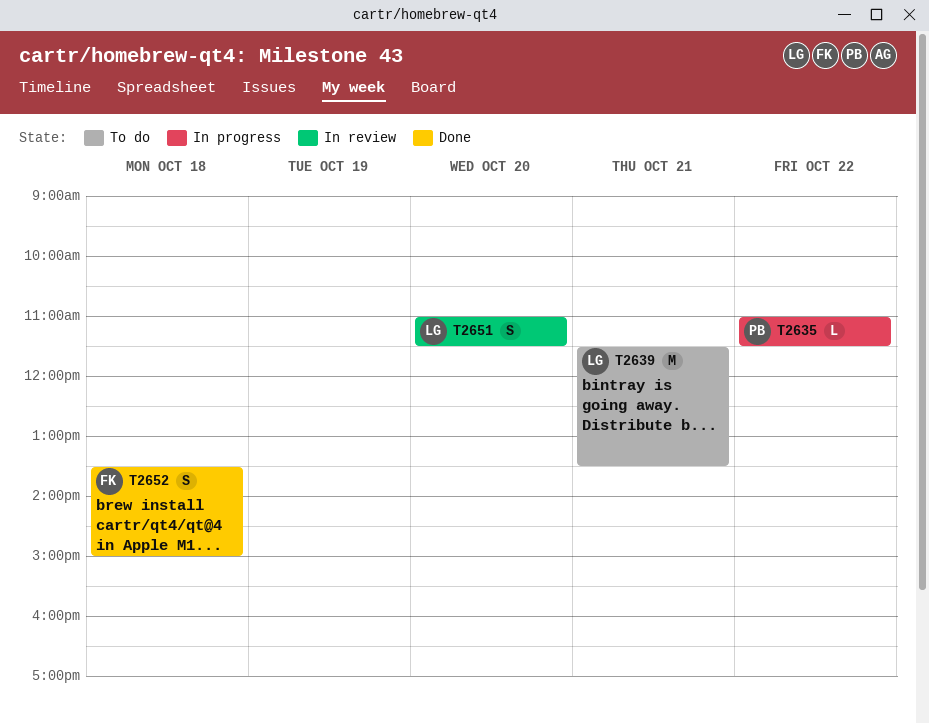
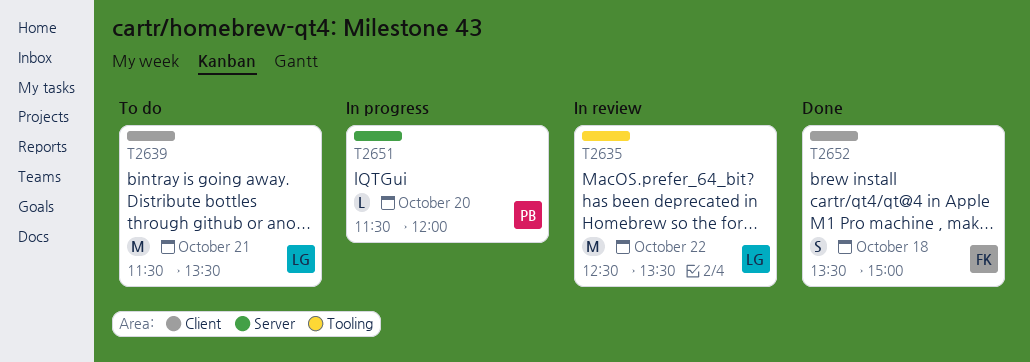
T2635, status: In progress -> In review
T2635, owner: PB -> LG
T2635, estimate: L -> M
T2635, begins: 11:00 -> 12:30
T2635, ends: 11:30 -> 13:30
T2651, status: In review -> In progress
T2651, owner: LG -> PB
T2651, estimate: S -> L
T2651, begins: 11:00 -> 11:30
T2651, ends: 11:30 -> 12:00

